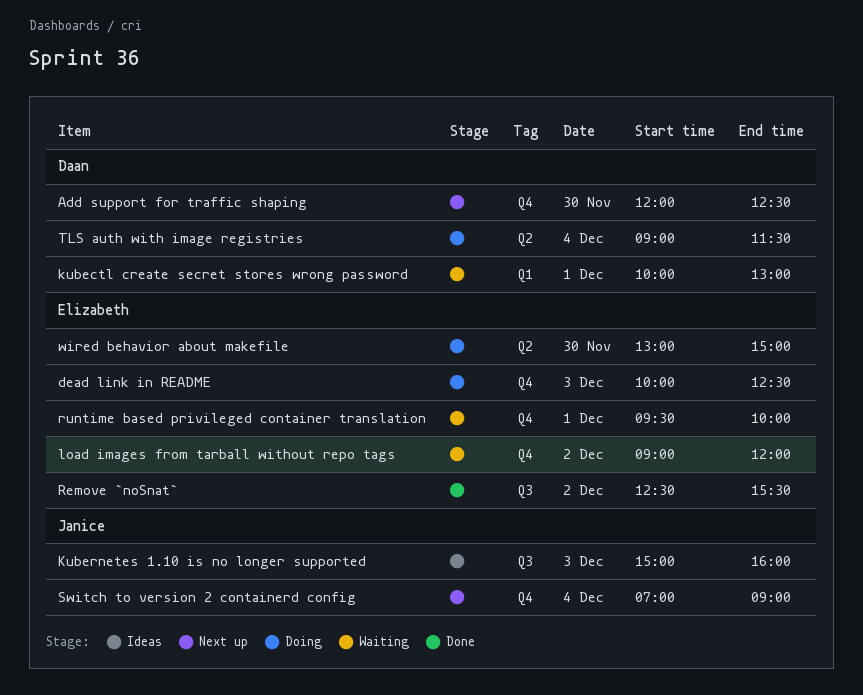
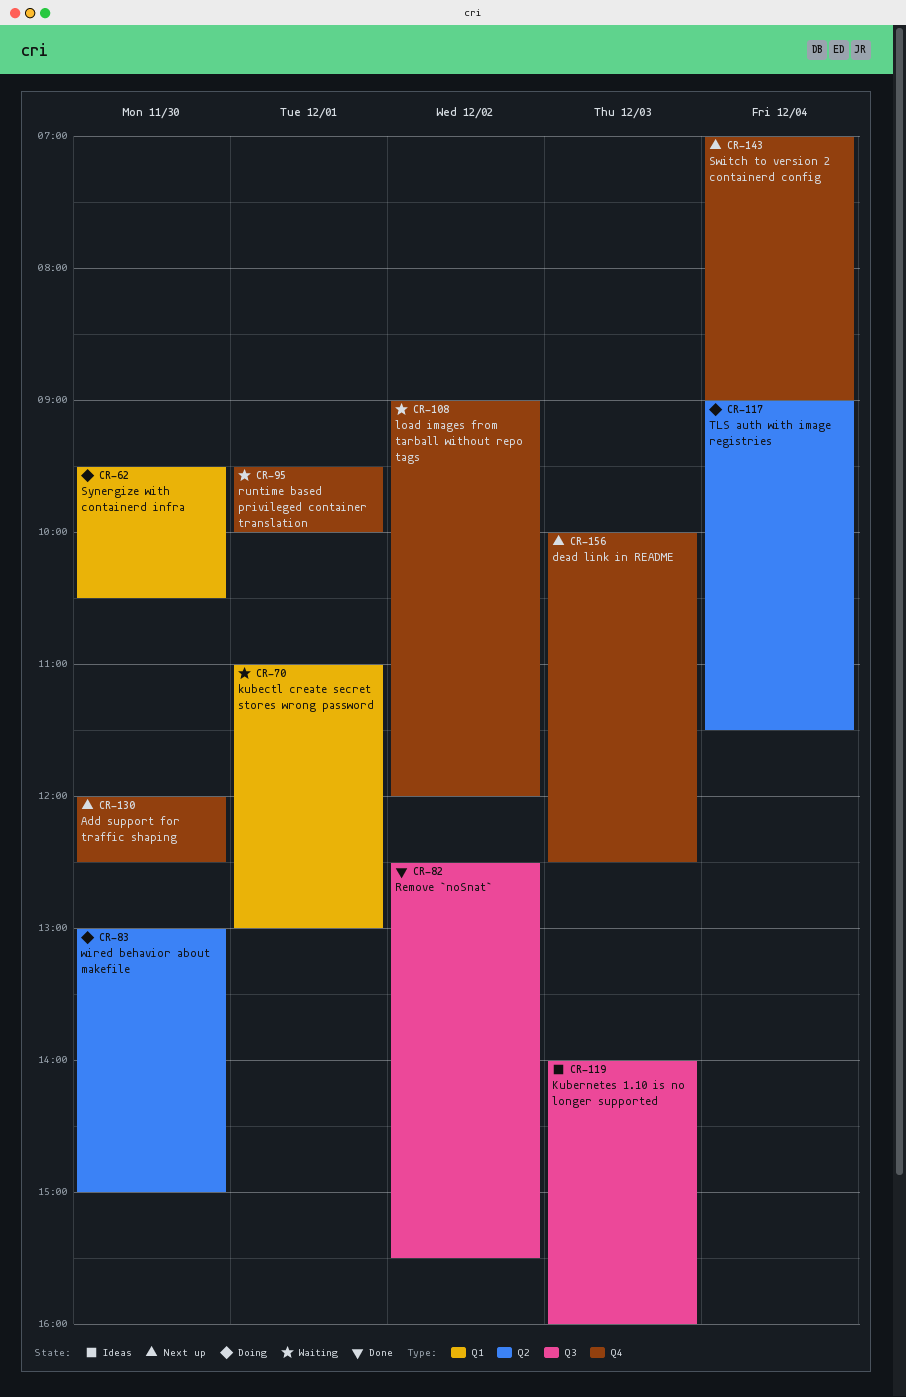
dead link in README, status: Doing -> Next up
kubectl create secret stores wrong password, begins: 10:00 -> 11:00
Kubernetes 1.10 is no longer supported, begins: 15:00 -> 14:00
Synergize with containerd infra: none -> present

